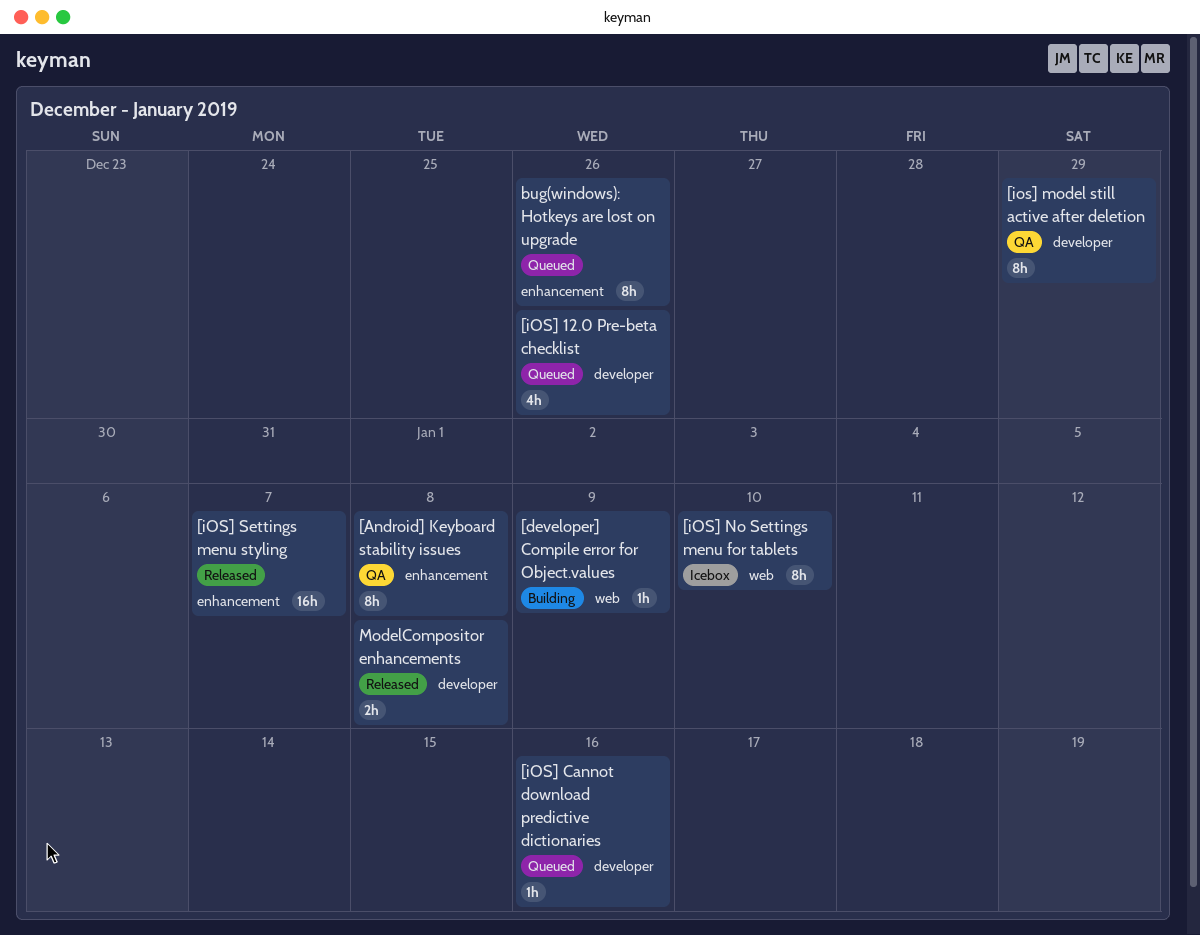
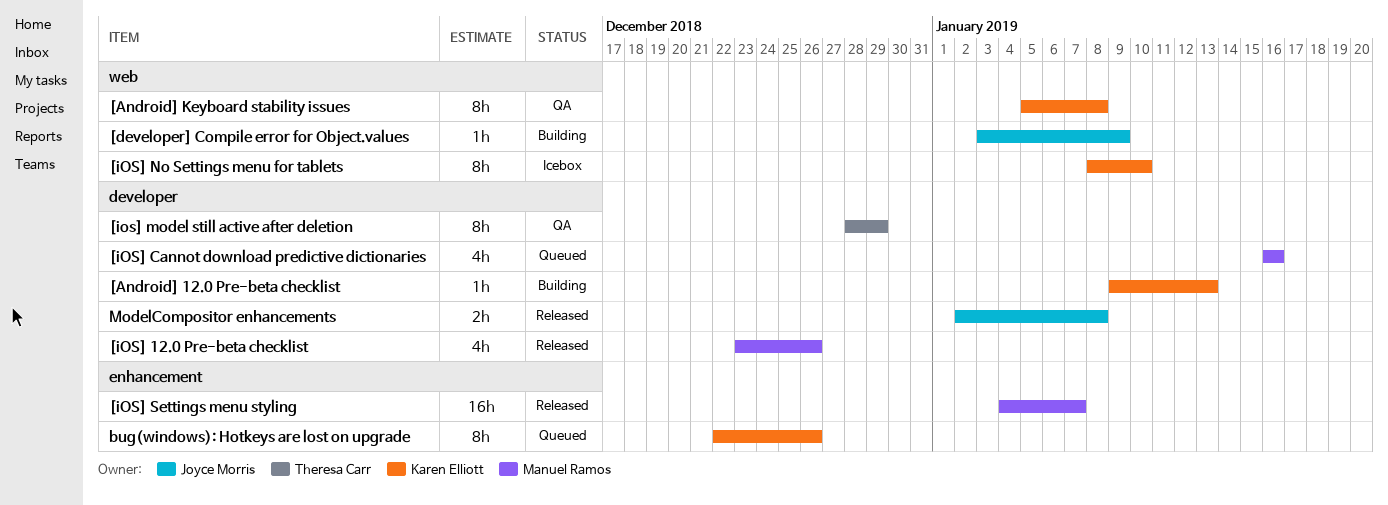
[Android] 12.0 Pre-beta checklist: none -> present
[Android] Keyboard stability issues, label: enhancement -> web
[iOS] 12.0 Pre-beta checklist, status: Queued -> Released
[iOS] Cannot download predictive dictionaries, estimate: 1h -> 4h

